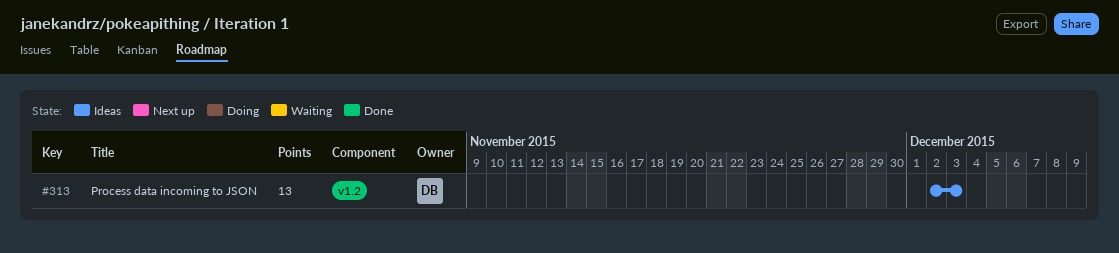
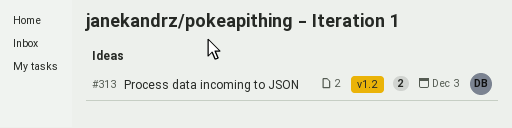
#313, estimate: 13 -> 2

